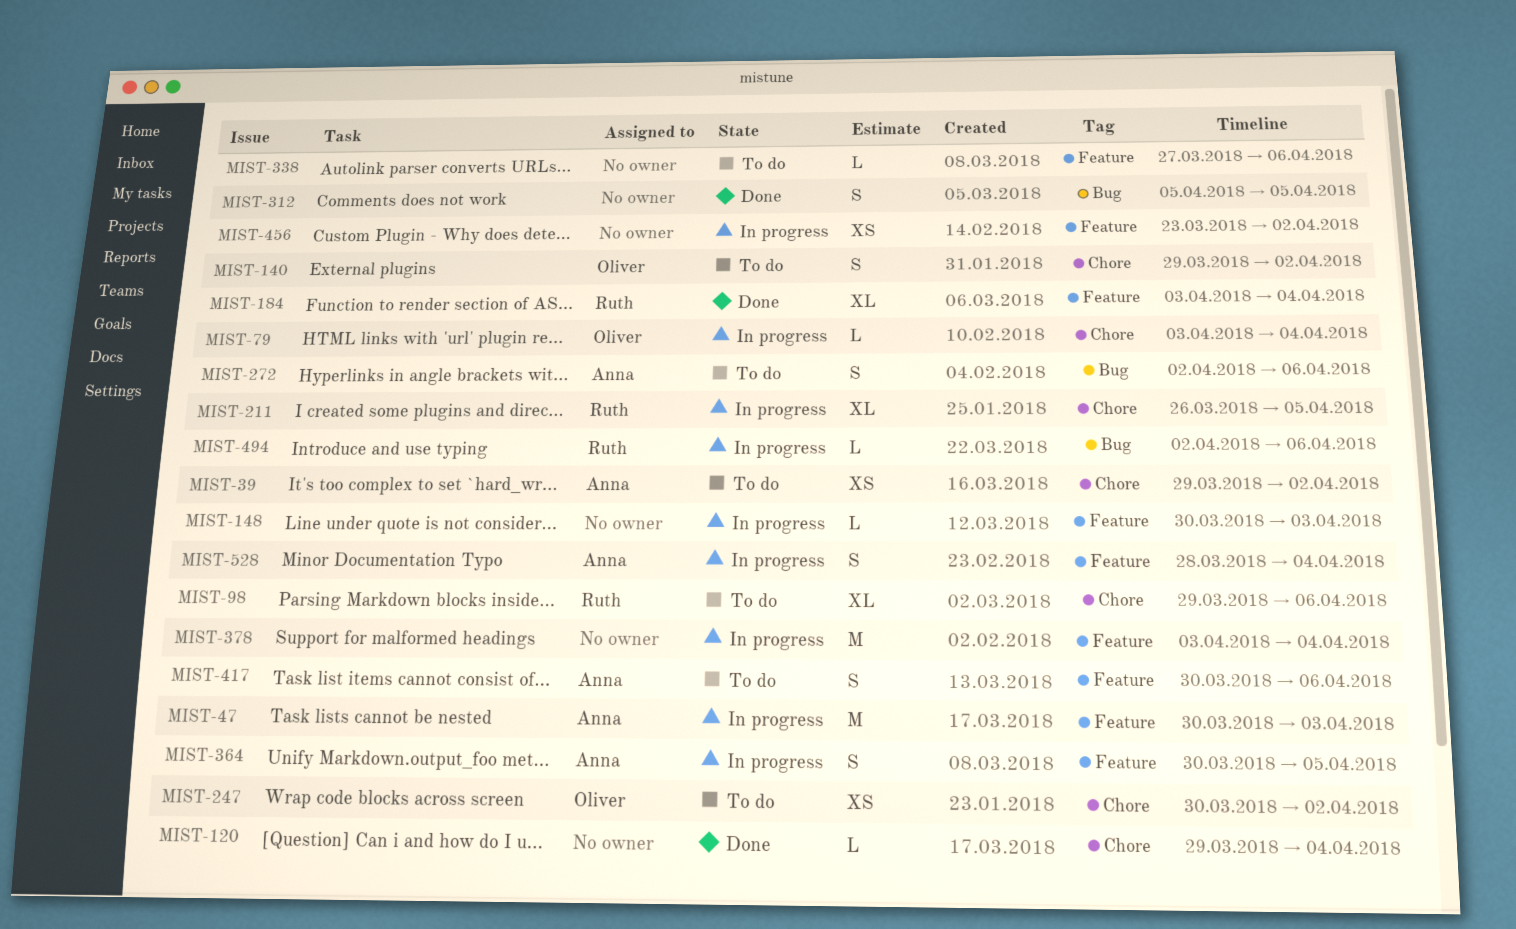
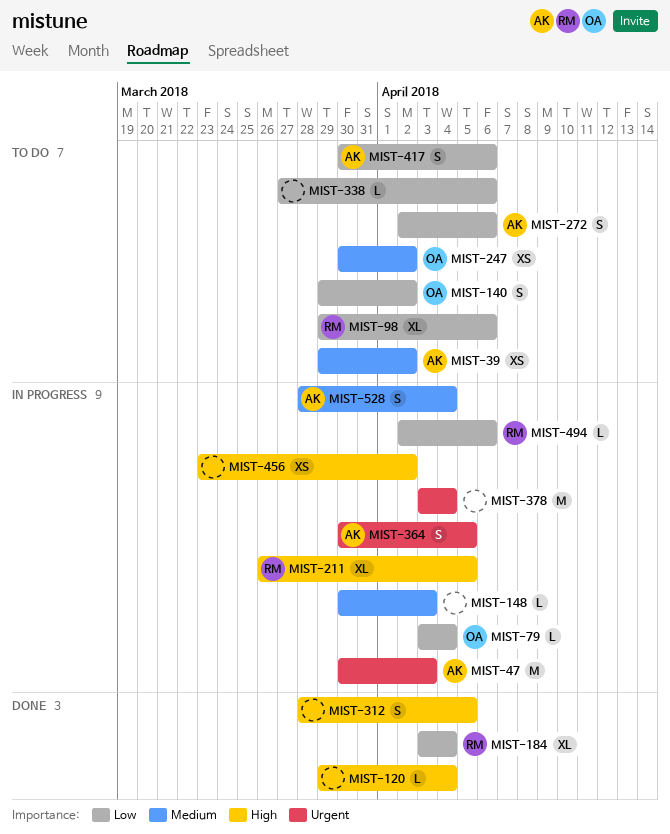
MIST-312, start: Apr 5 -> Mar 28

